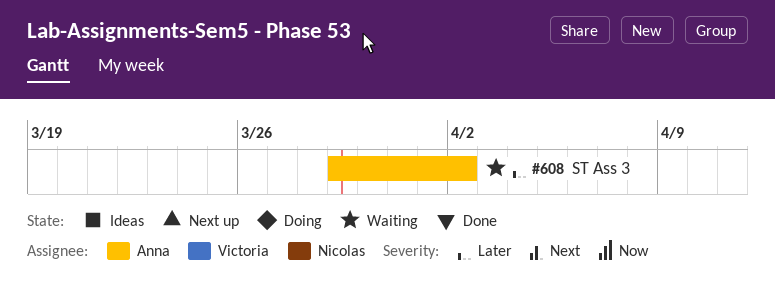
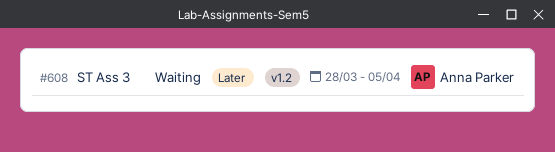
#608, start: Mar 29 -> Mar 28
#608, due: Apr 2 -> Apr 5

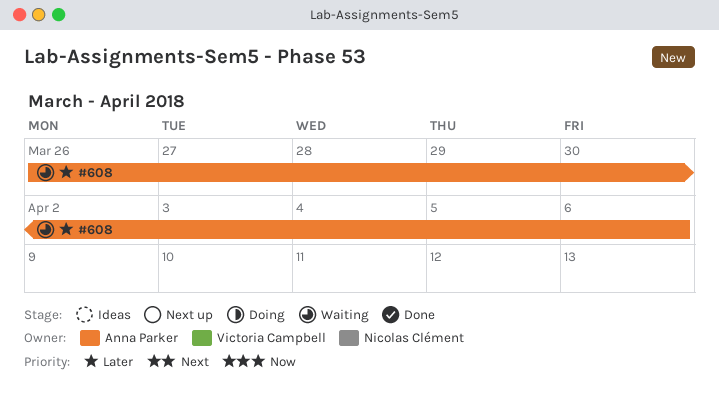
#608, start: Mar 28 -> Mar 26
#608, due: Apr 5 -> Apr 6

